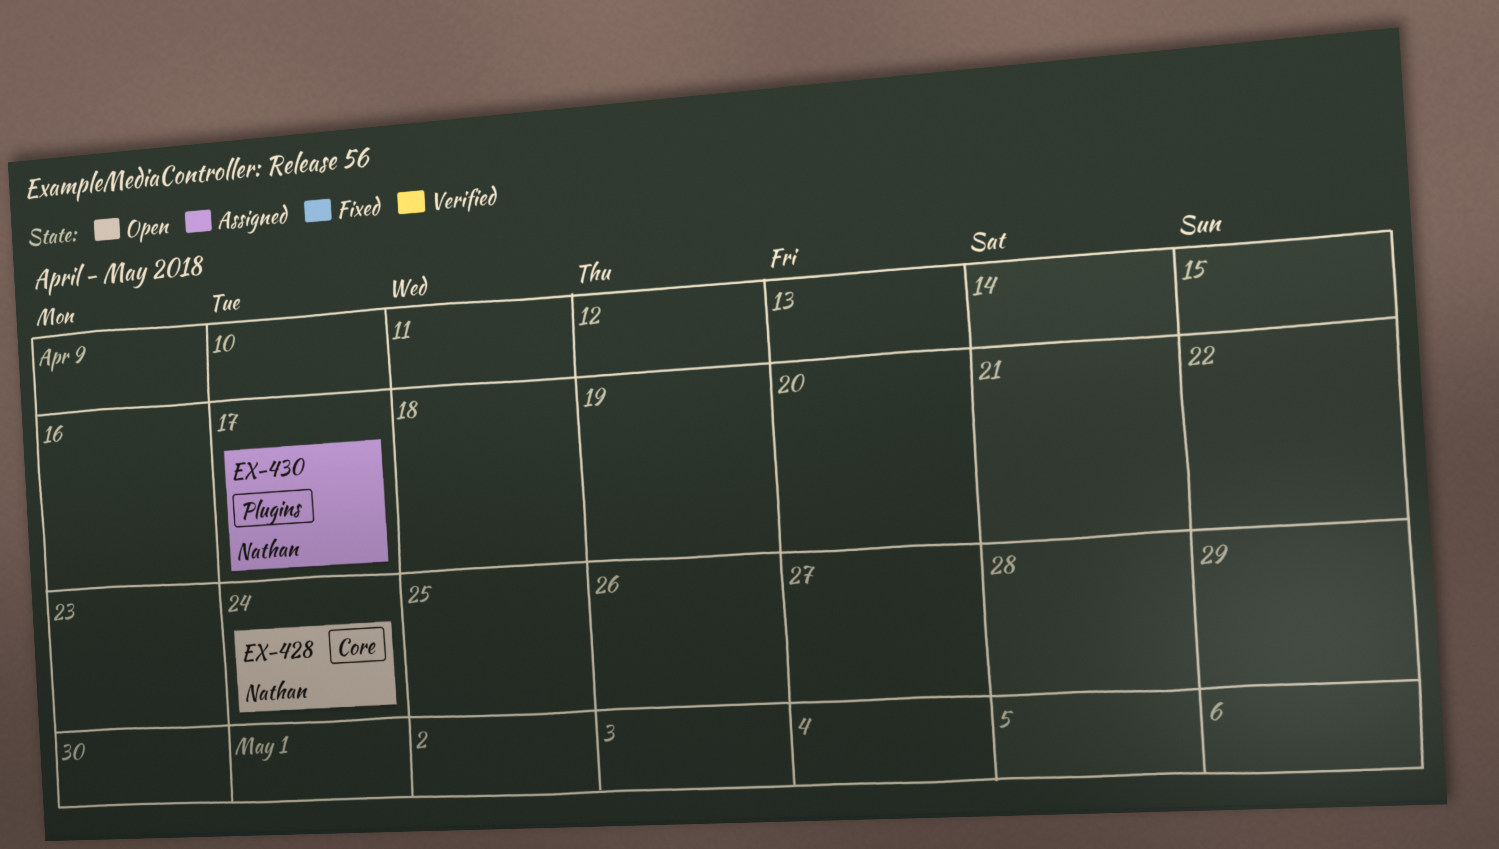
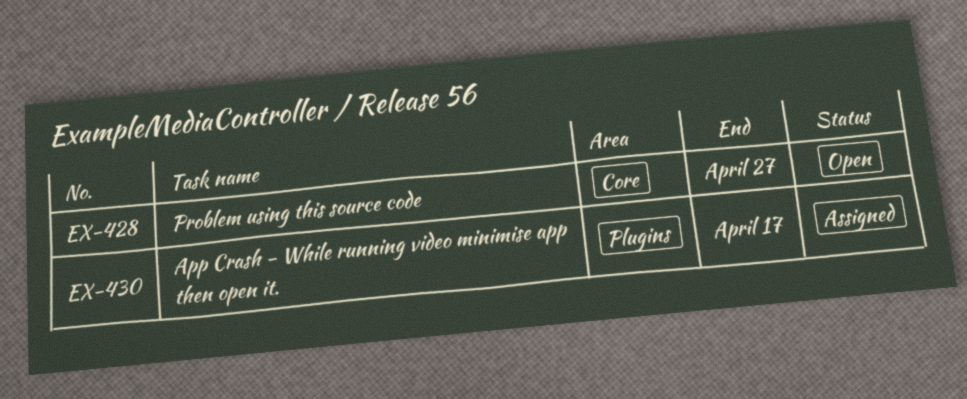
EX-428, due: Apr 24 -> Apr 27

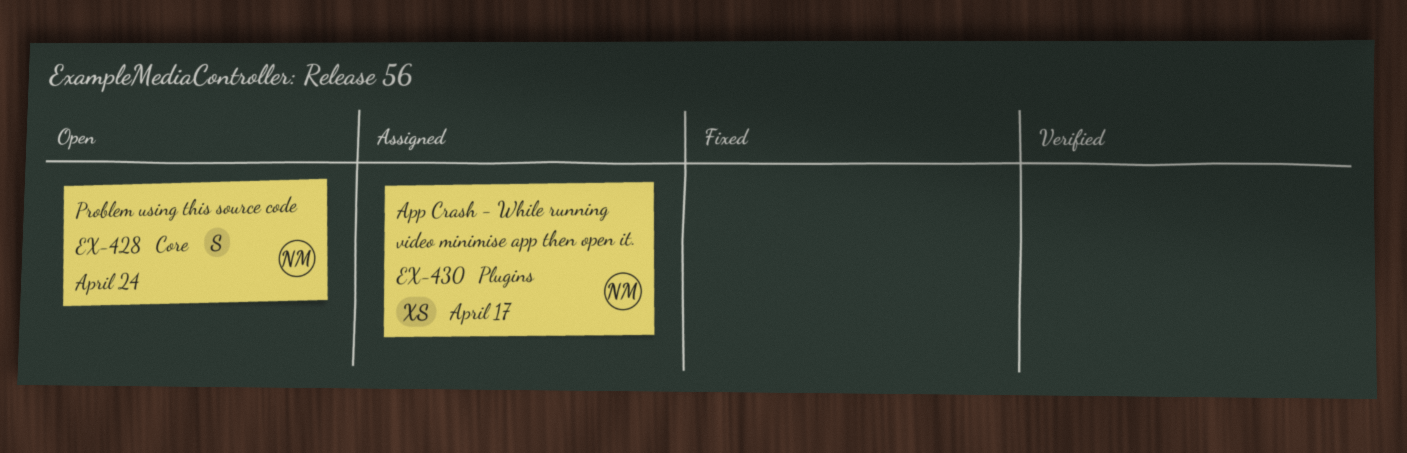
EX-428, due: Apr 27 -> Apr 24

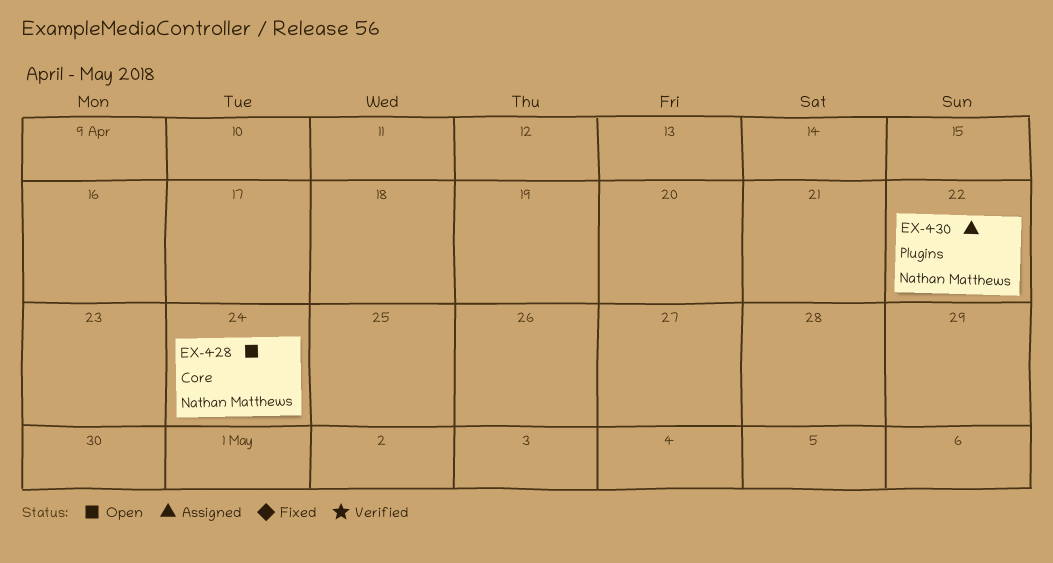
EX-430, due: Apr 17 -> Apr 22

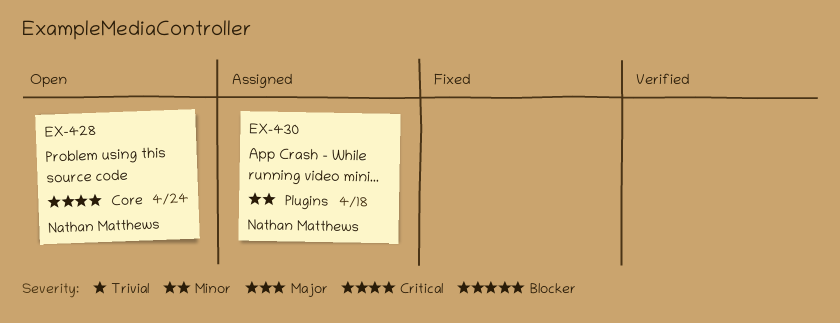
EX-430, due: Apr 22 -> Apr 18

